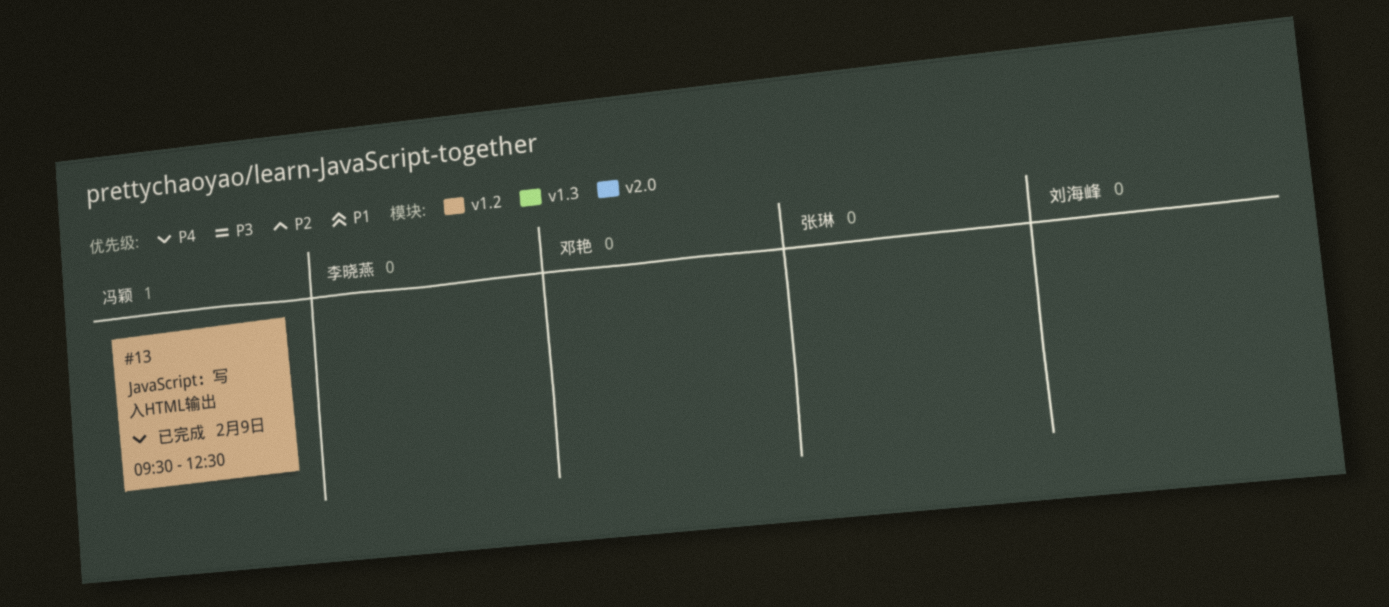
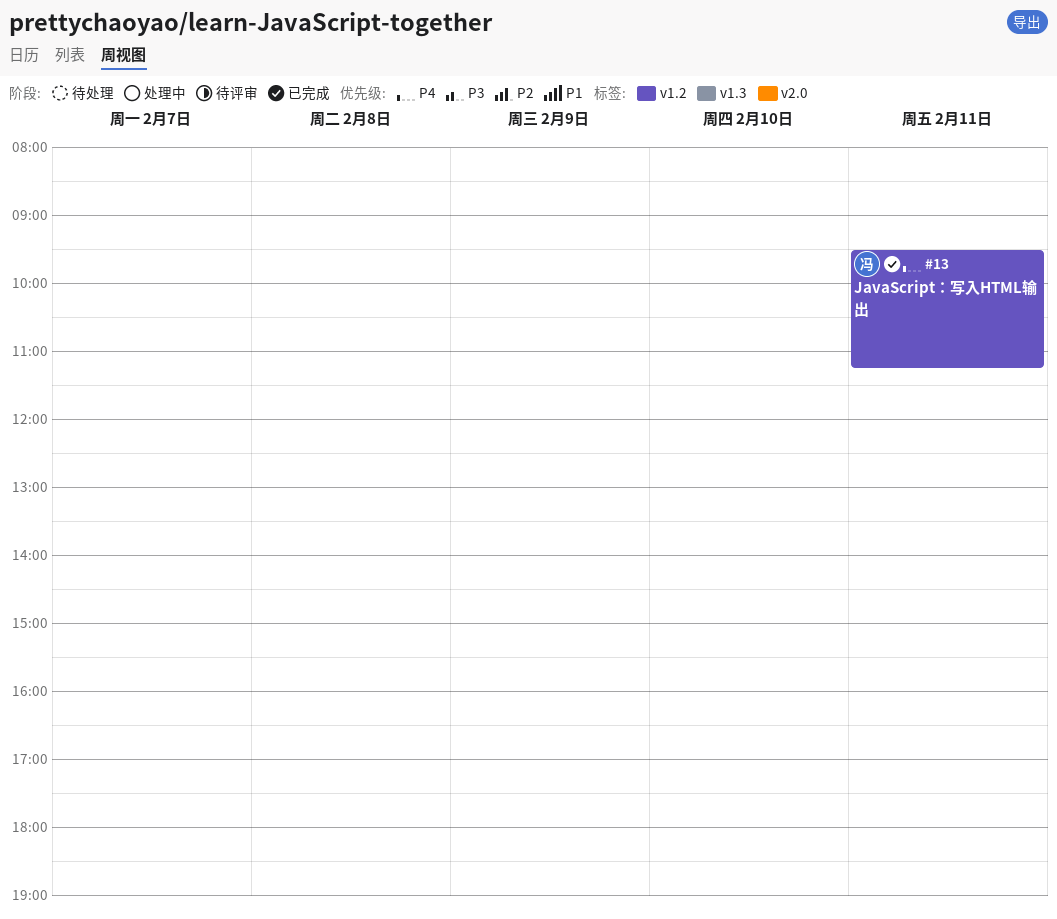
#13, day: Feb 9 -> Feb 11
#13, ends: 12:30 -> 11:15

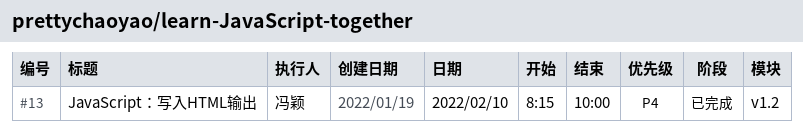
#13, day: Feb 11 -> Feb 10
#13, begins: 09:30 -> 08:15
#13, ends: 11:15 -> 10:00

